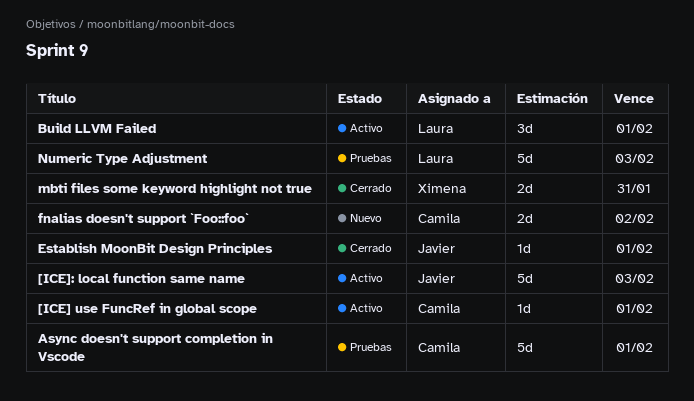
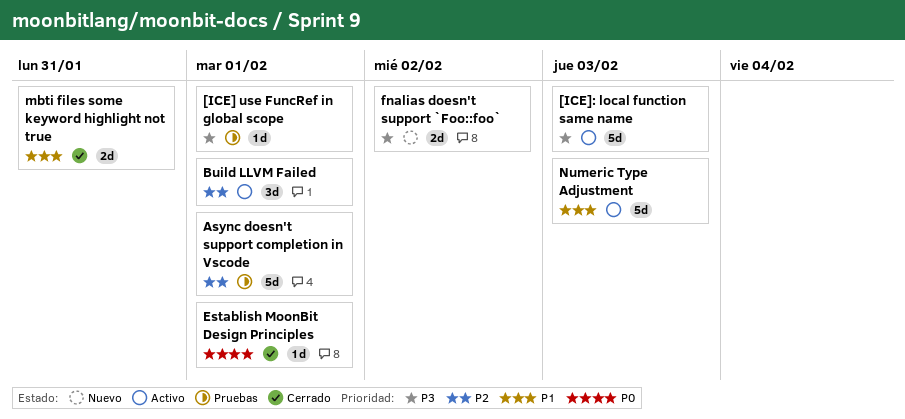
[ICE] use FuncRef in global scope, status: Activo -> Pruebas
Numeric Type Adjustment, status: Pruebas -> Activo

